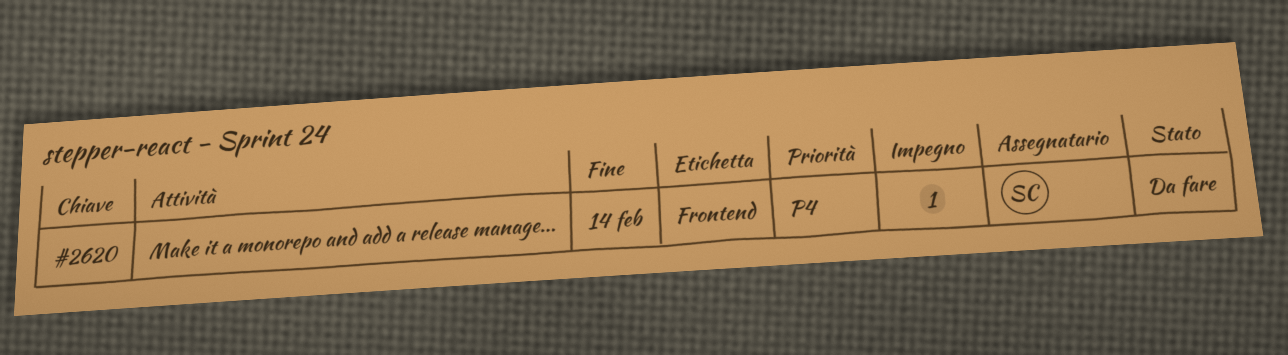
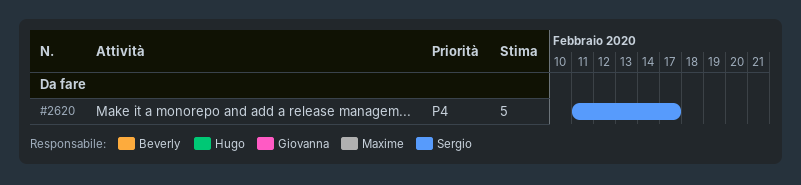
#2620, estimate: 1 -> 5
#2620, due: Feb 14 -> Feb 17

